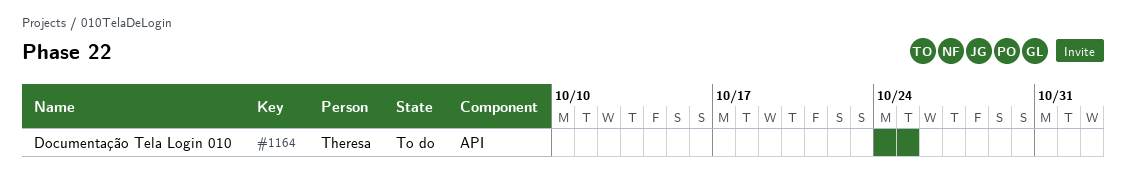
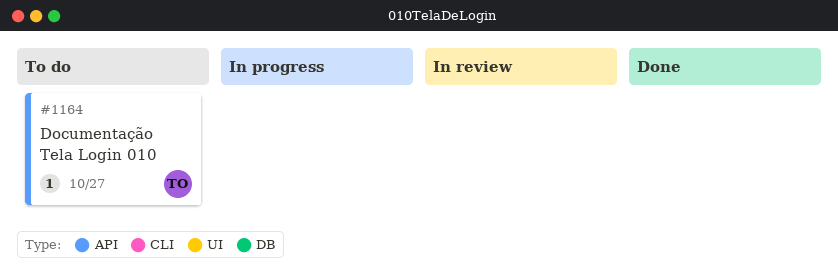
#1164, due: Oct 25 -> Oct 27

